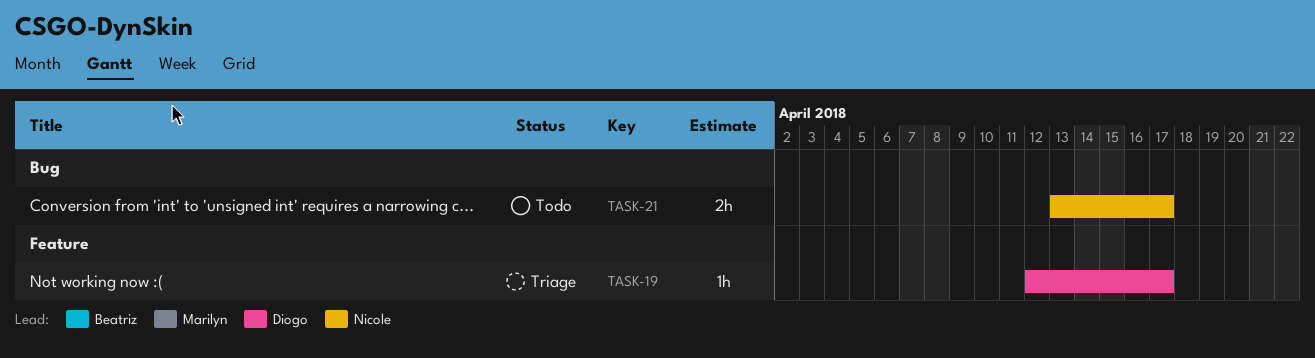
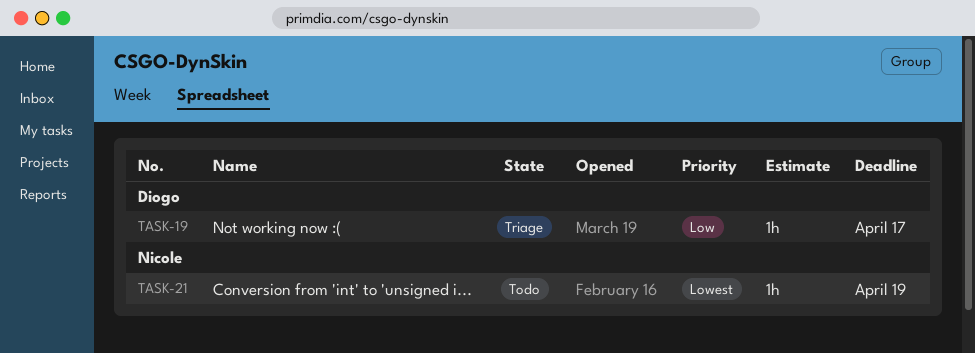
TASK-21, estimate: 2h -> 1h
TASK-21, due: Apr 17 -> Apr 19

